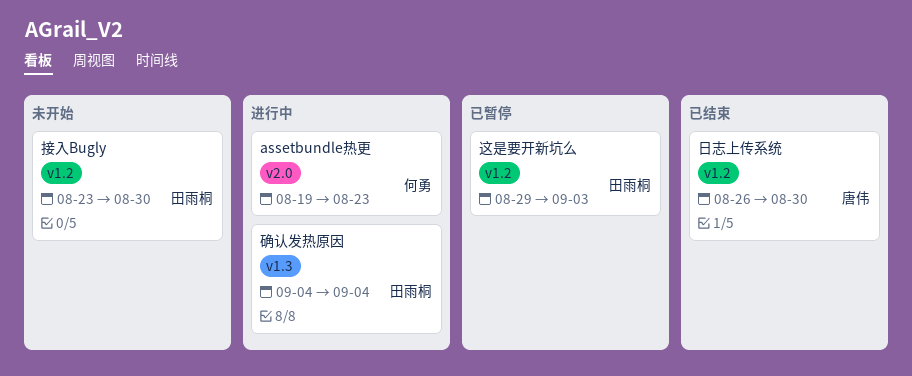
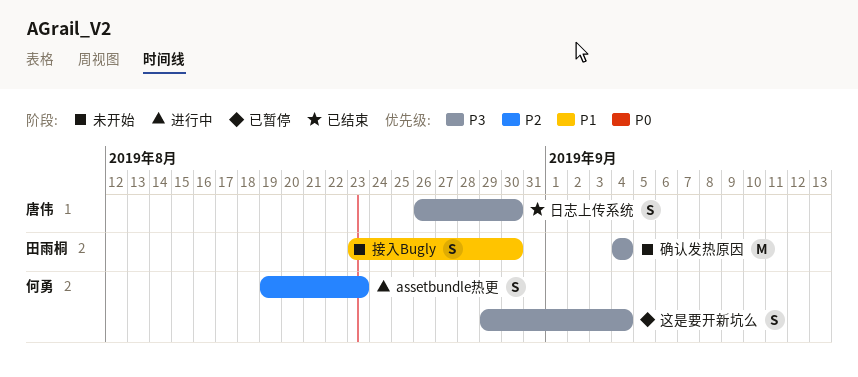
确认发热原因, status: 进行中 -> 未开始
这是要开新坑么, owner: 田雨桐 -> 何勇
这是要开新坑么, due: Sep 3 -> Sep 4

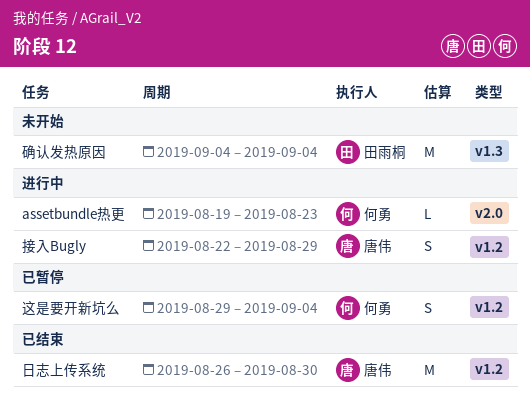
assetbundle热更, estimate: S -> L
接入Bugly, status: 未开始 -> 进行中
接入Bugly, owner: 田雨桐 -> 唐伟
接入Bugly, start: Aug 23 -> Aug 22
接入Bugly, due: Aug 30 -> Aug 29
日志上传系统, estimate: S -> M

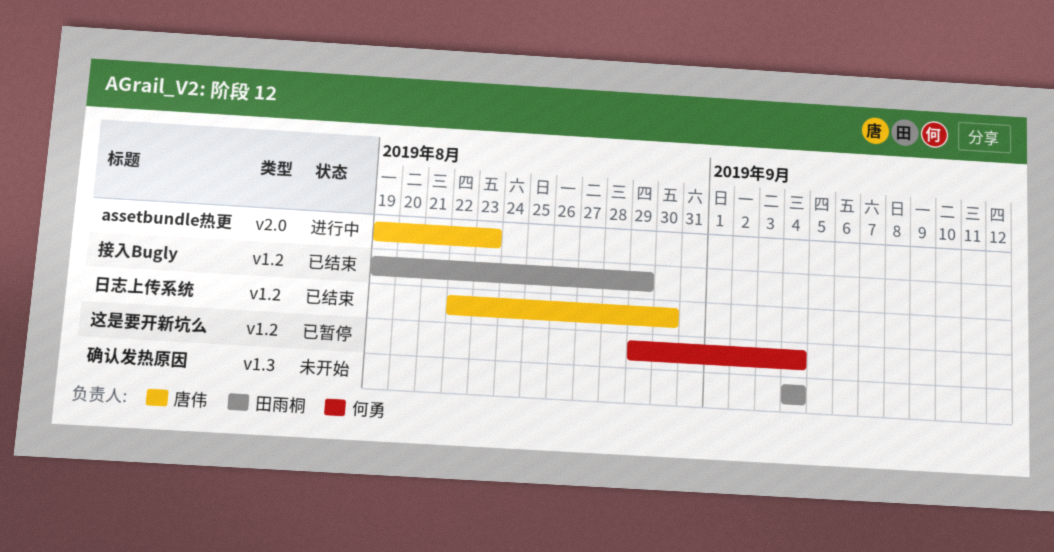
assetbundle热更, owner: 何勇 -> 唐伟
接入Bugly, status: 进行中 -> 已结束
接入Bugly, owner: 唐伟 -> 田雨桐
接入Bugly, start: Aug 22 -> Aug 19
日志上传系统, start: Aug 26 -> Aug 22

